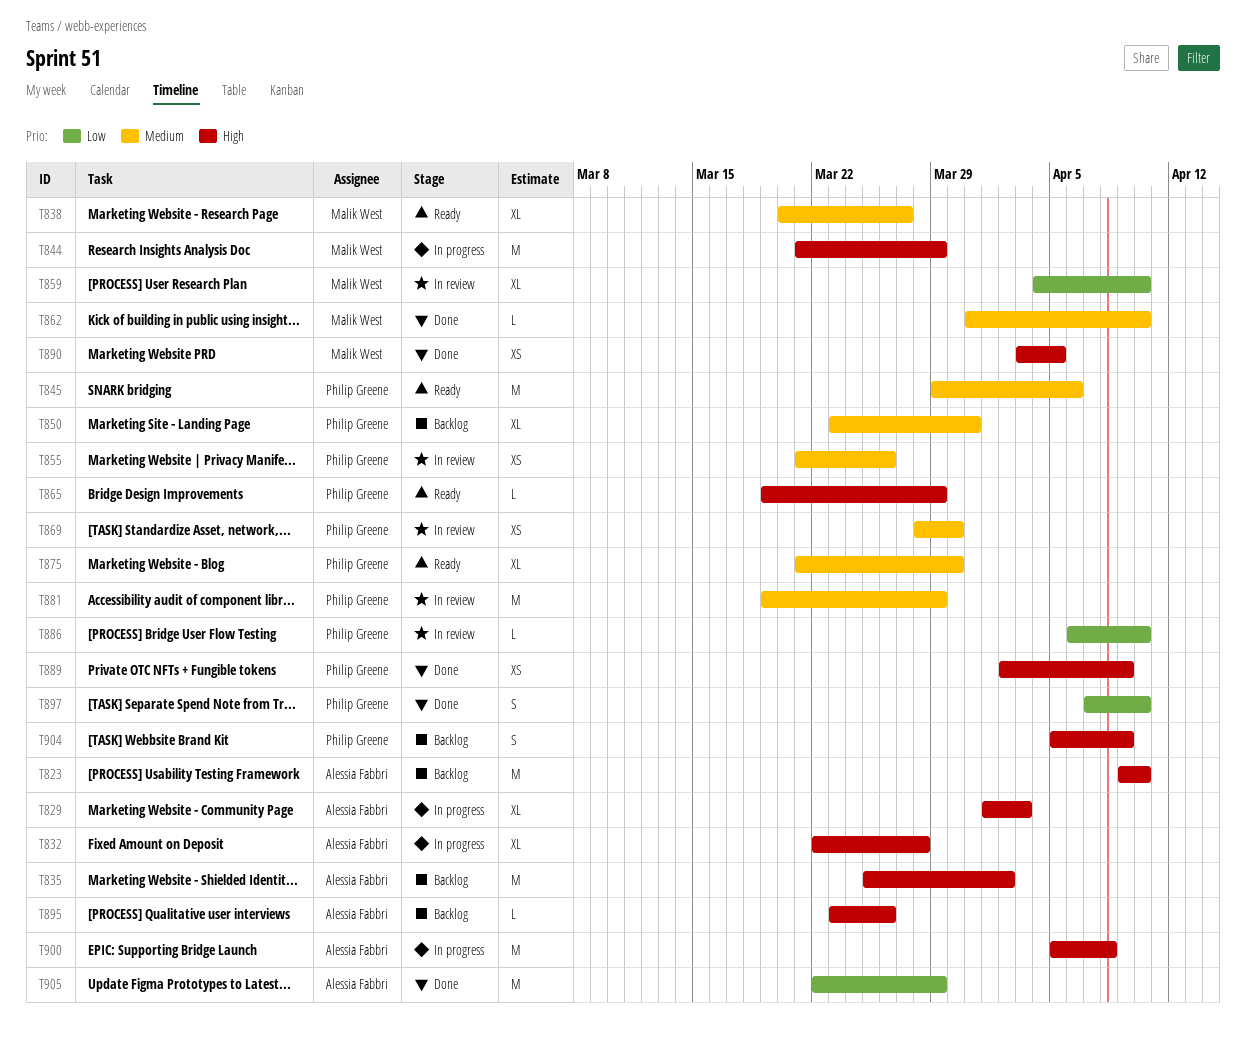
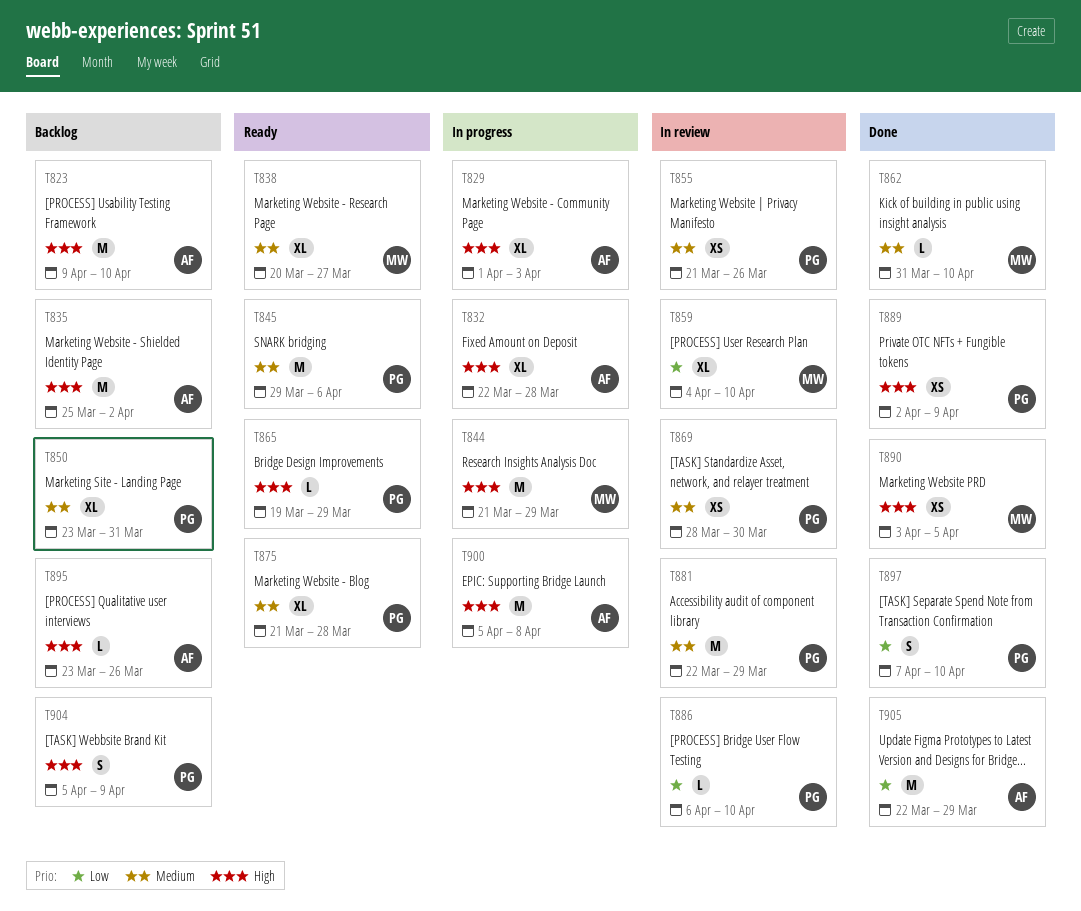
T875, due: Mar 30 -> Mar 28
T881, start: Mar 19 -> Mar 22

